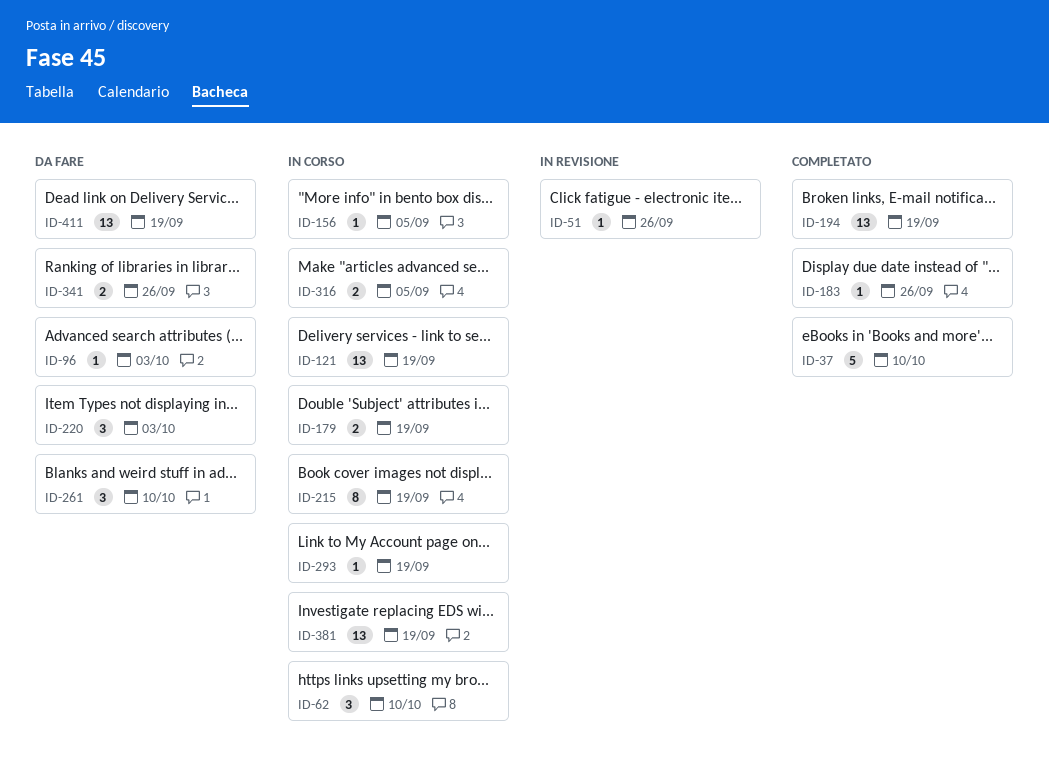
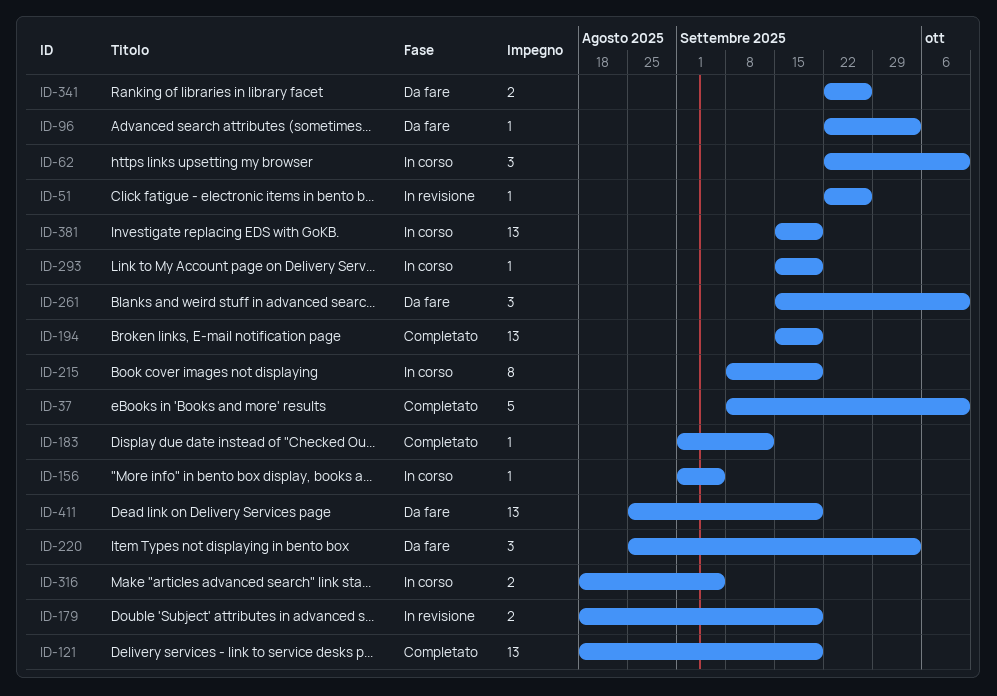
ID-121, status: In corso -> Completato
ID-179, status: In corso -> In revisione
ID-183, due: Sep 26 -> Sep 12

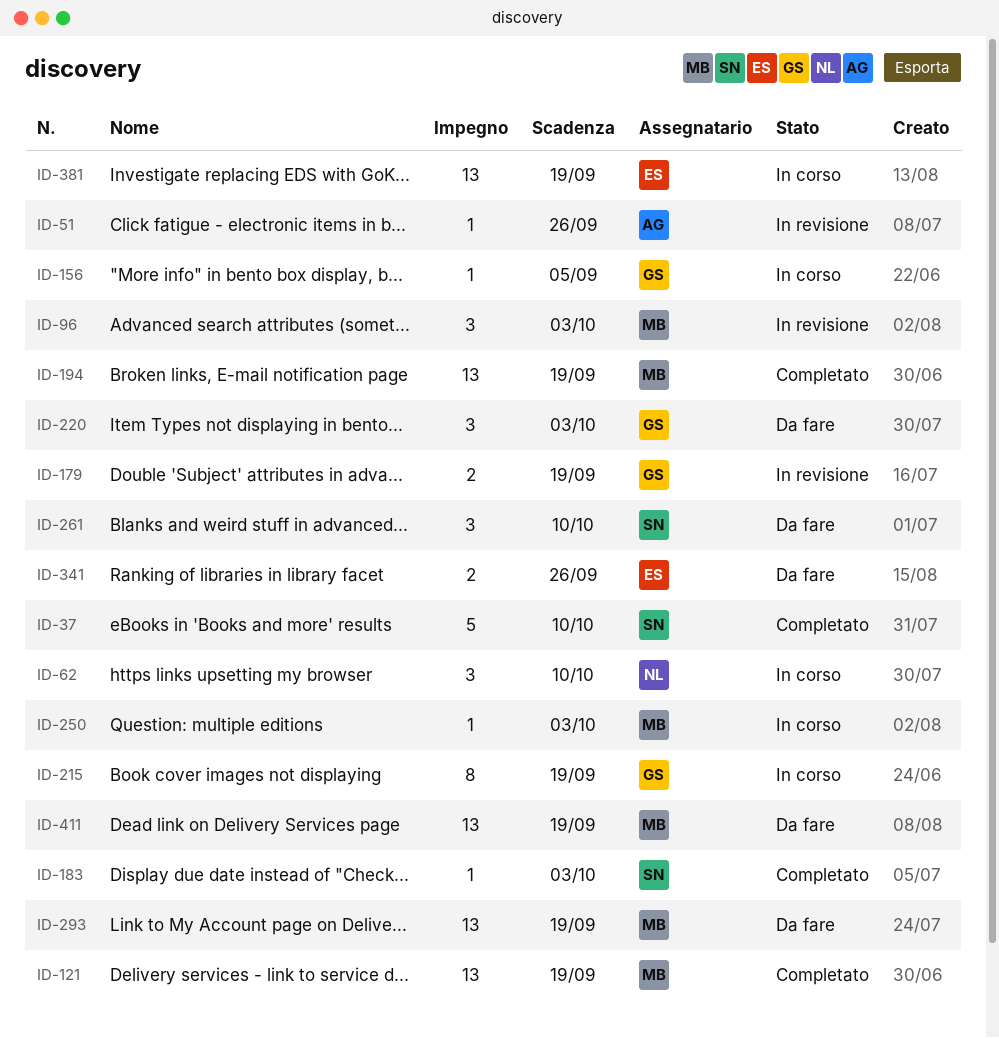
ID-96, status: Da fare -> In revisione
ID-96, estimate: 1 -> 3
ID-183, due: Sep 12 -> Oct 3
ID-250: none -> present
ID-293, status: In corso -> Da fare
ID-293, estimate: 1 -> 13
ID-316: present -> none

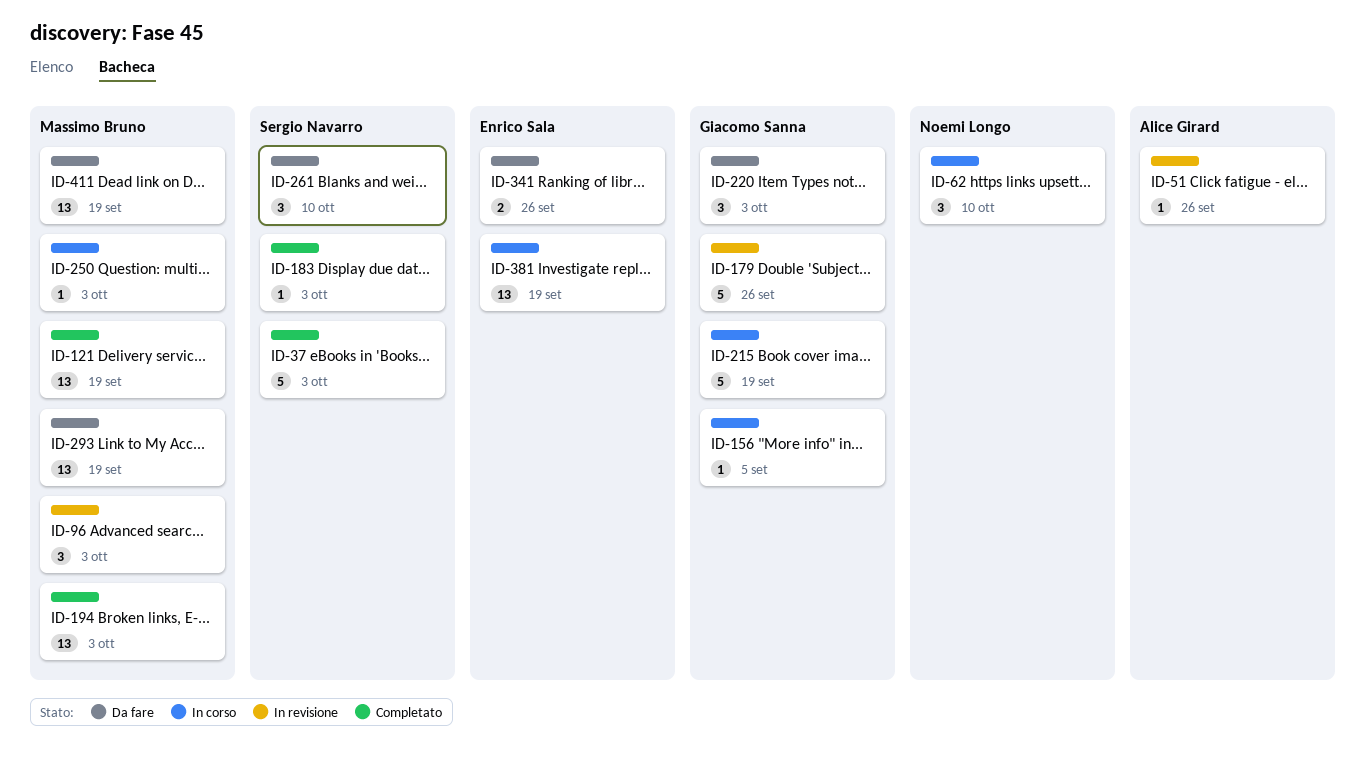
ID-37, due: Oct 10 -> Oct 3
ID-179, estimate: 2 -> 5
ID-179, due: Sep 19 -> Sep 26
ID-194, due: Sep 19 -> Oct 3
ID-215, estimate: 8 -> 5

